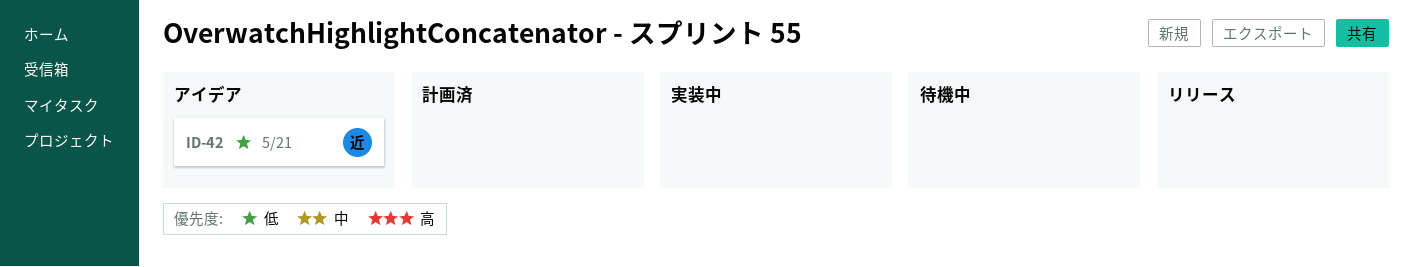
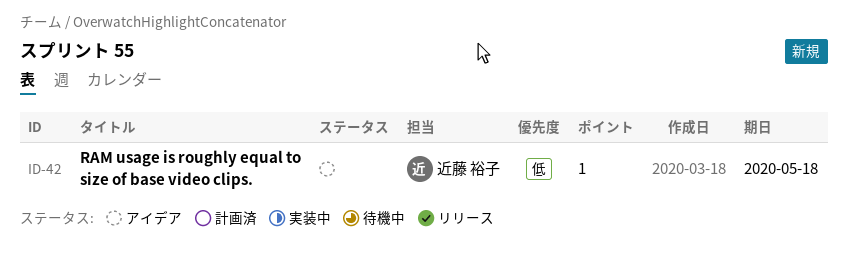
ID-42, due: May 21 -> May 18

